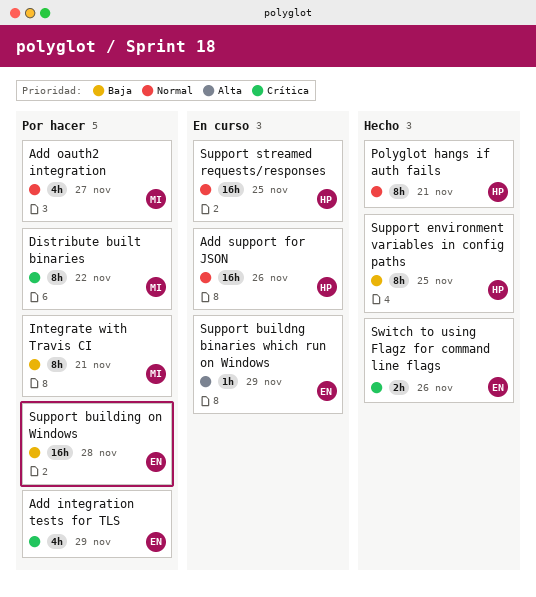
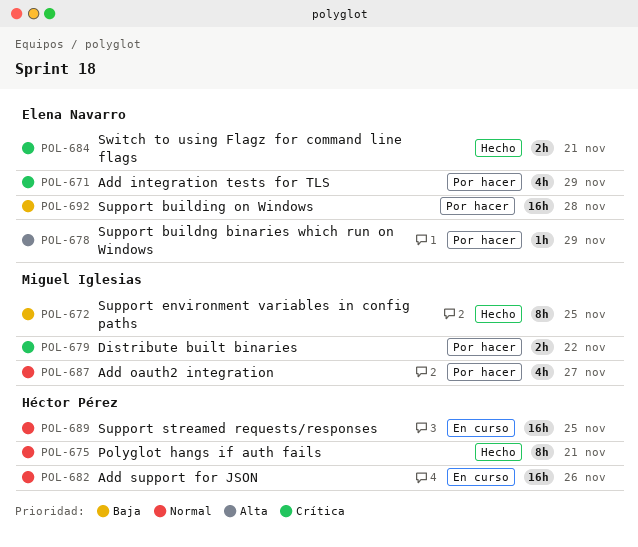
Distribute built binaries, estimate: 8h -> 2h
Integrate with Travis CI: present -> none
Support buildng binaries which run on Windows, status: En curso -> Por hacer
Support environment variables in config paths, owner: Héctor Pérez -> Miguel Iglesias
Switch to using Flagz for command line flags, due: Nov 26 -> Nov 21

